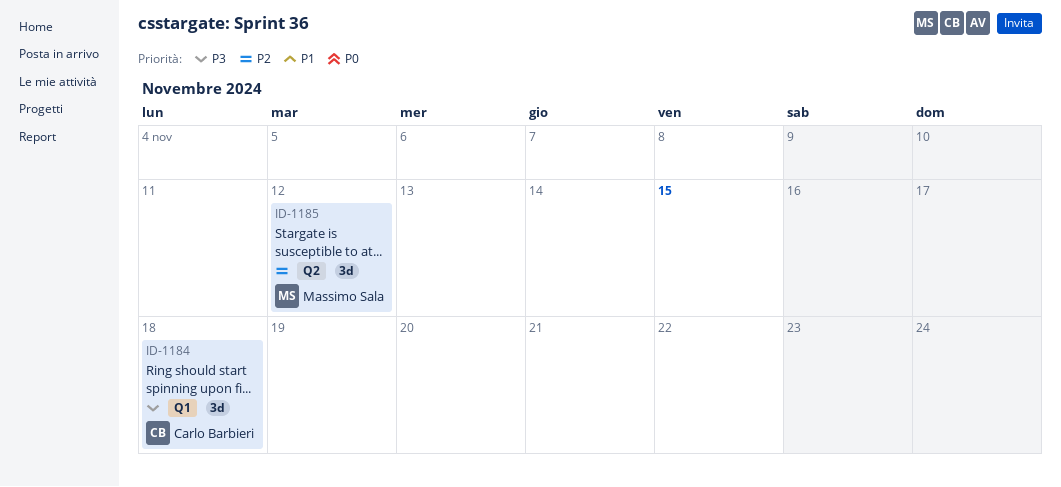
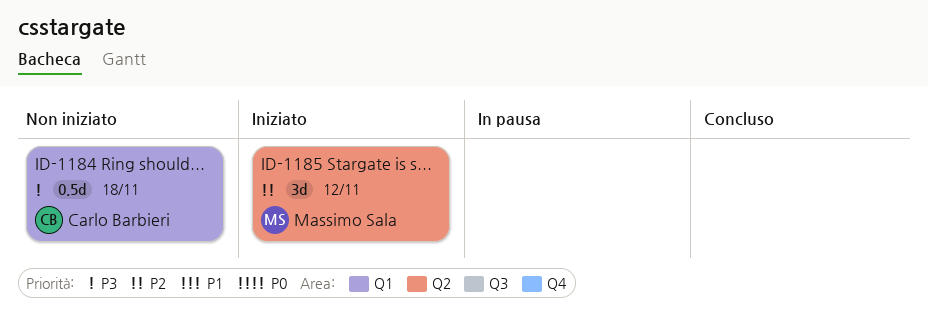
ID-1184, estimate: 3d -> 0.5d

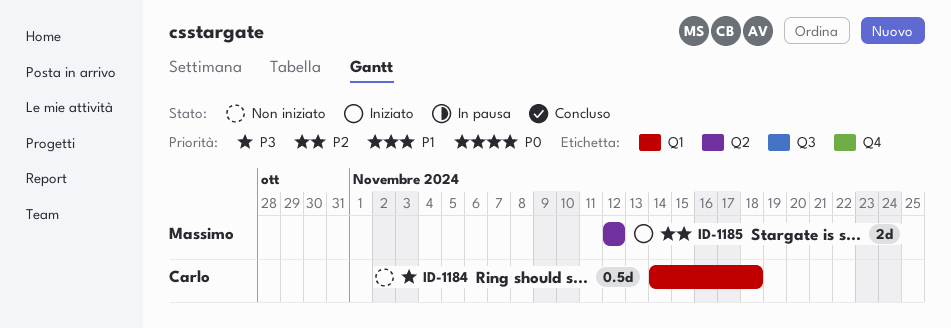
ID-1185, estimate: 3d -> 2d

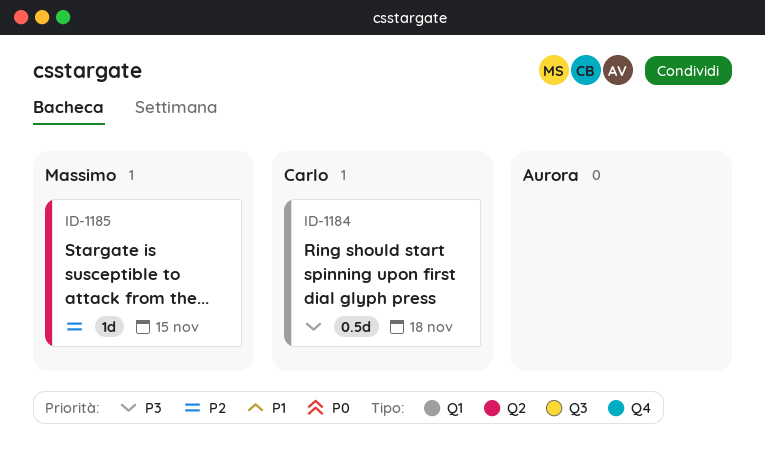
ID-1185, estimate: 2d -> 1d
ID-1185, due: Nov 12 -> Nov 15

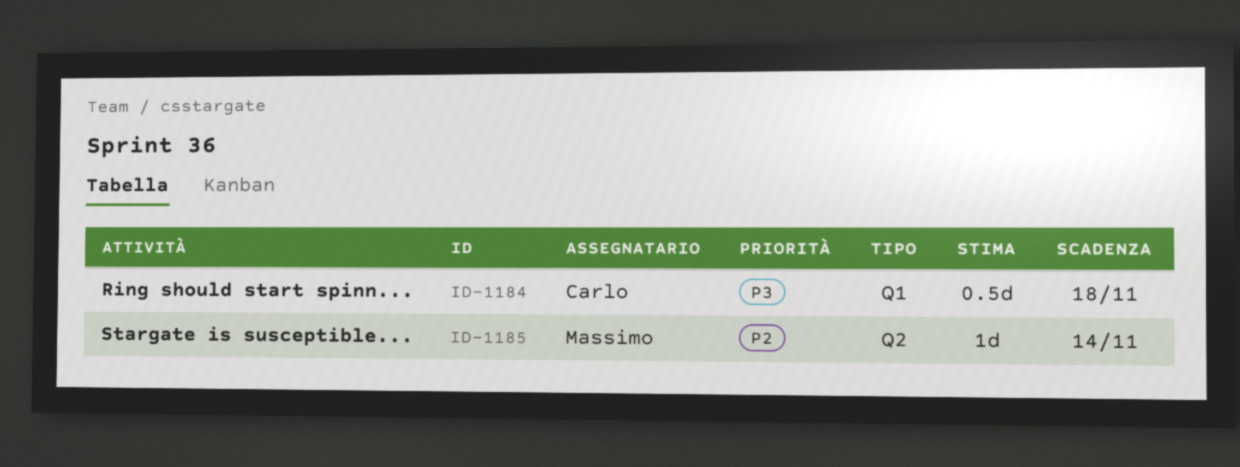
ID-1185, due: Nov 15 -> Nov 14

